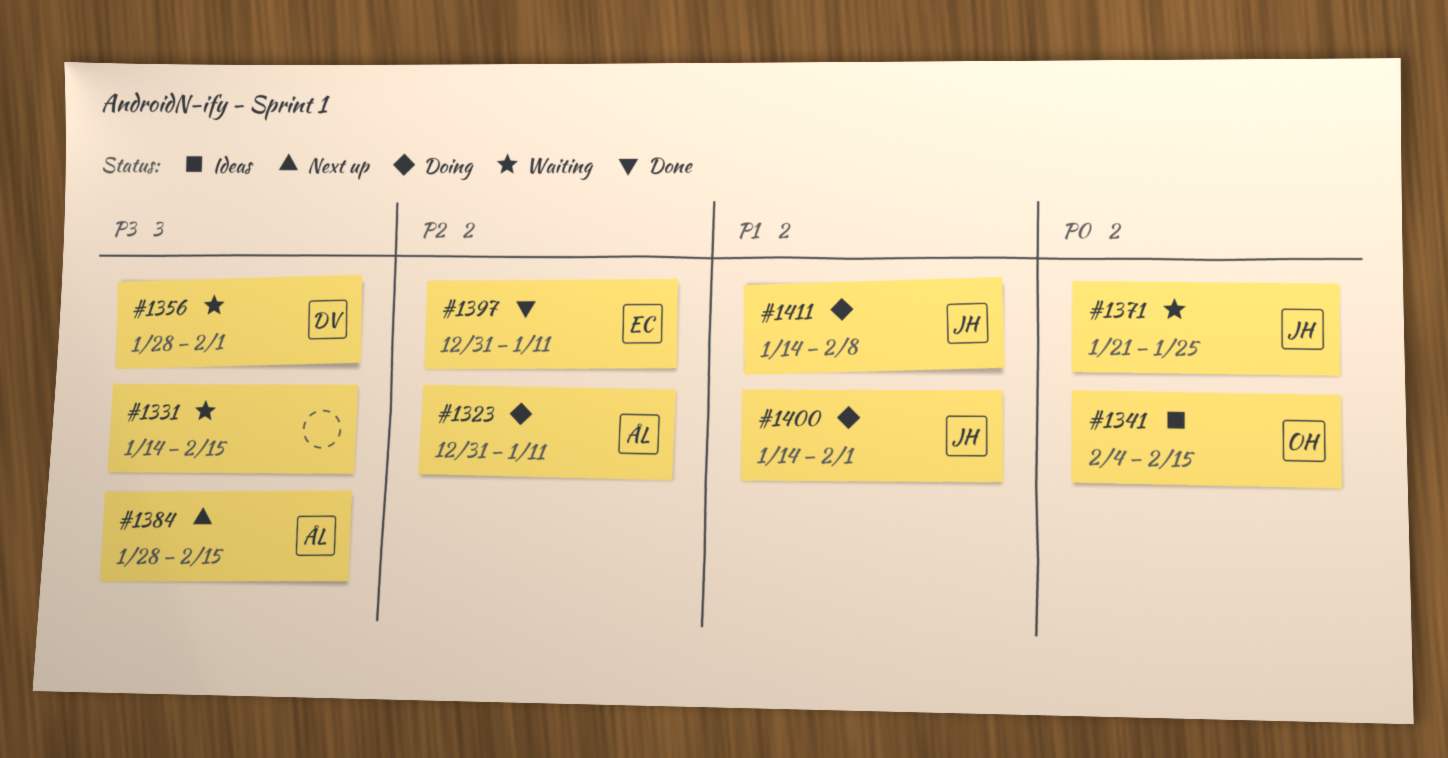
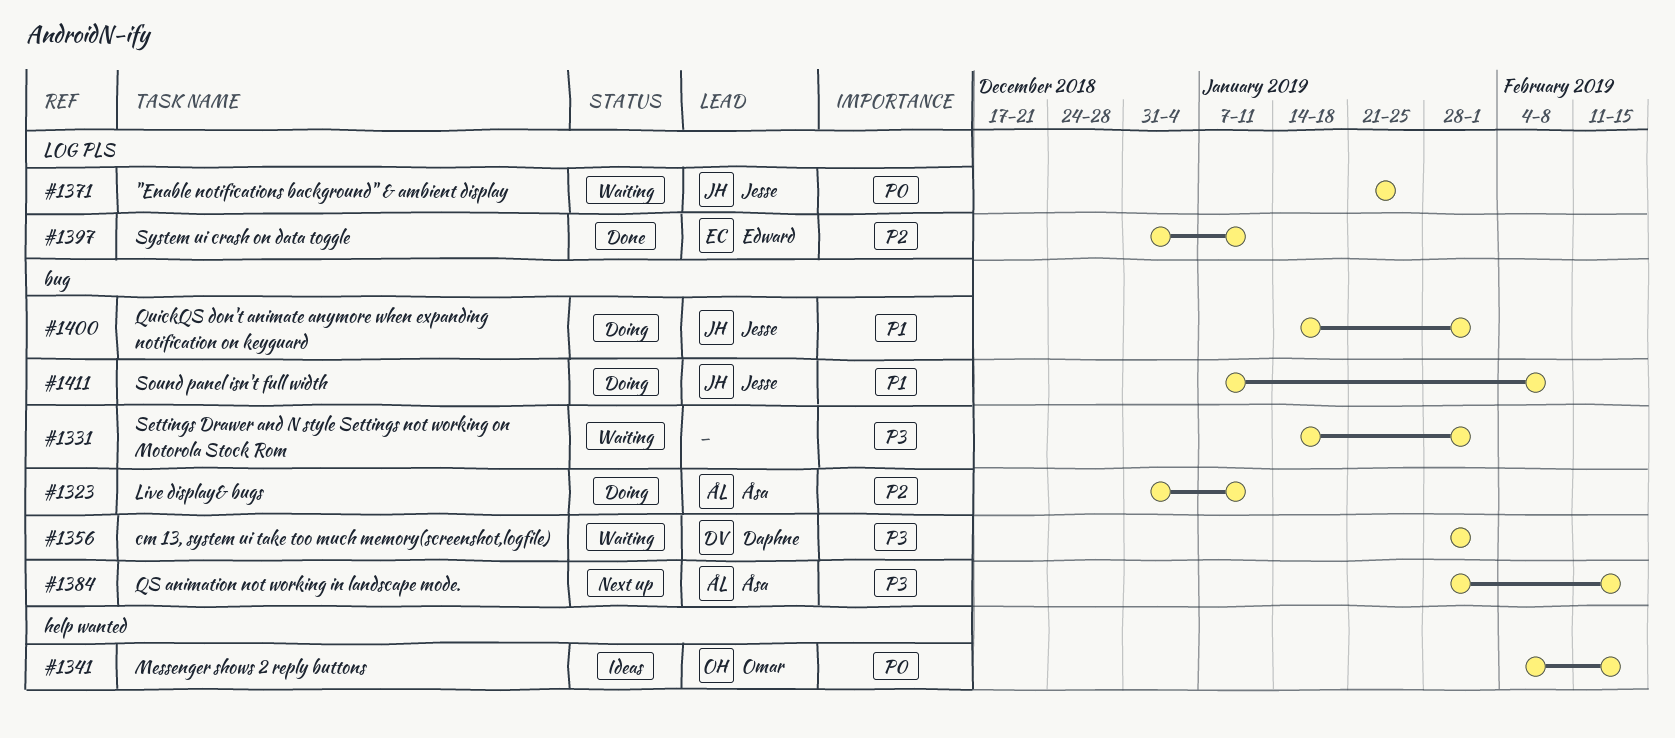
#1331, due: Feb 15 -> Feb 1
#1411, start: Jan 14 -> Jan 7

